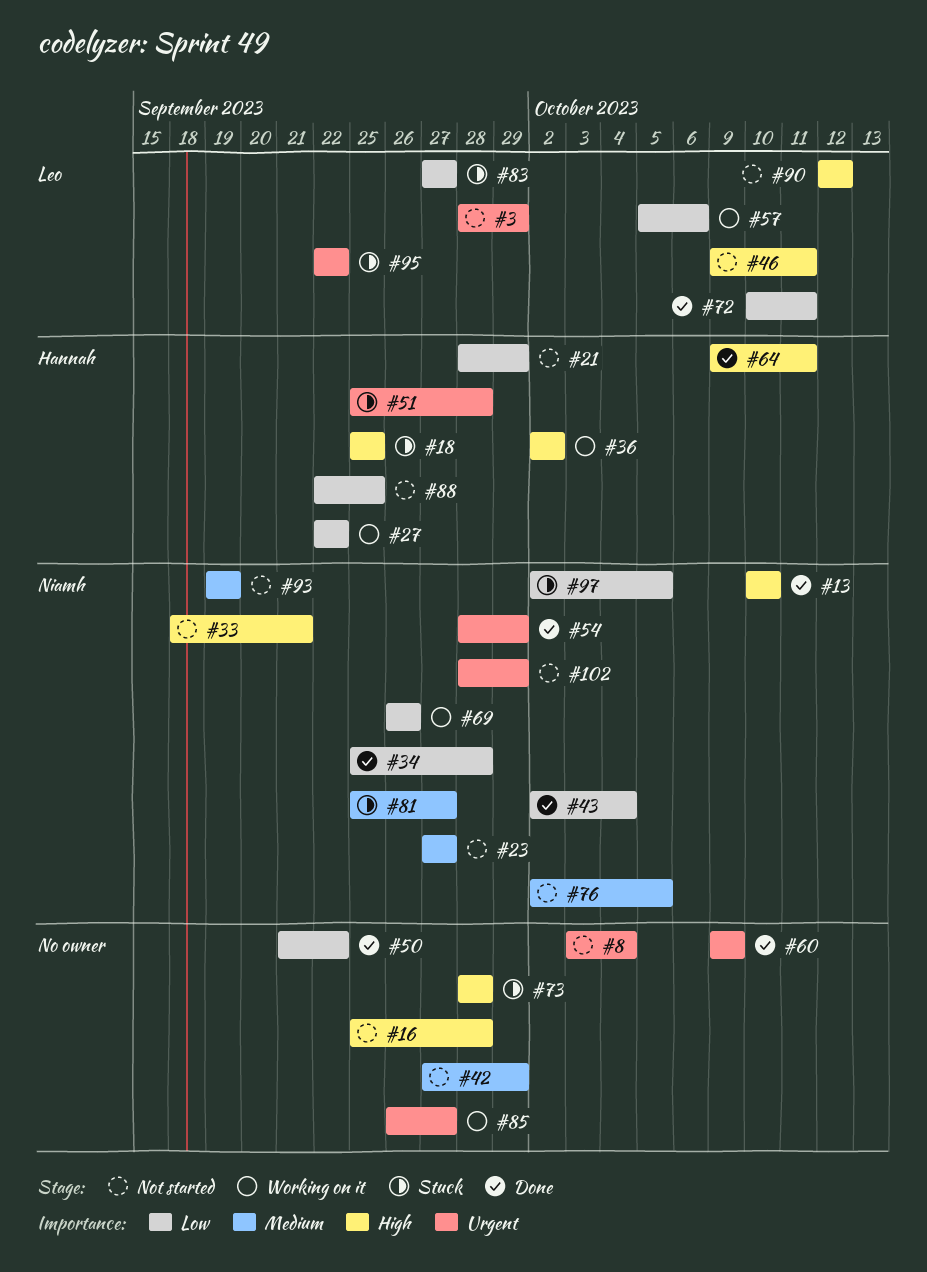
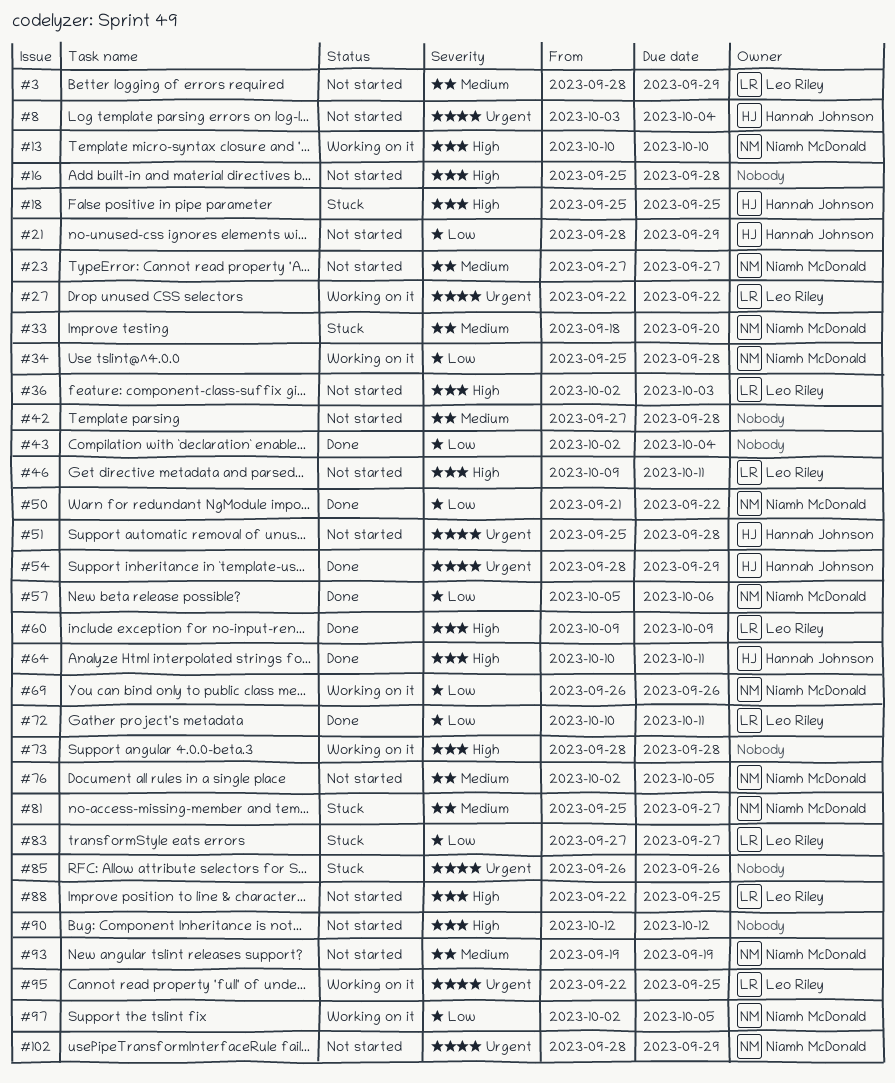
#3, priority: Urgent -> Medium
#8, owner: none -> Hannah Johnson
#13, status: Done -> Working on it
#27, owner: Hannah Johnson -> Leo Riley
#27, priority: Low -> Urgent
#33, status: Not started -> Stuck
#33, priority: High -> Medium
#33, due: Sep 21 -> Sep 20
#34, status: Done -> Working on it
#36, status: Working on it -> Not started
#36, owner: Hannah Johnson -> Leo Riley
#36, due: Oct 2 -> Oct 3
#42, due: Sep 29 -> Sep 28
#43, owner: Niamh McDonald -> none
#50, owner: none -> Niamh McDonald
#51, status: Stuck -> Not started
#54, owner: Niamh McDonald -> Hannah Johnson
#57, status: Working on it -> Done
#57, owner: Leo Riley -> Niamh McDonald
#60, owner: none -> Leo Riley
#60, priority: Urgent -> High
#64, start: Oct 9 -> Oct 10
#73, status: Stuck -> Working on it
#85, status: Working on it -> Stuck
#85, due: Sep 27 -> Sep 26
#88, owner: Hannah Johnson -> Leo Riley
#88, priority: Low -> High
#90, owner: Leo Riley -> none
#95, status: Stuck -> Working on it
#95, due: Sep 22 -> Sep 25
#97, status: Stuck -> Working on it

